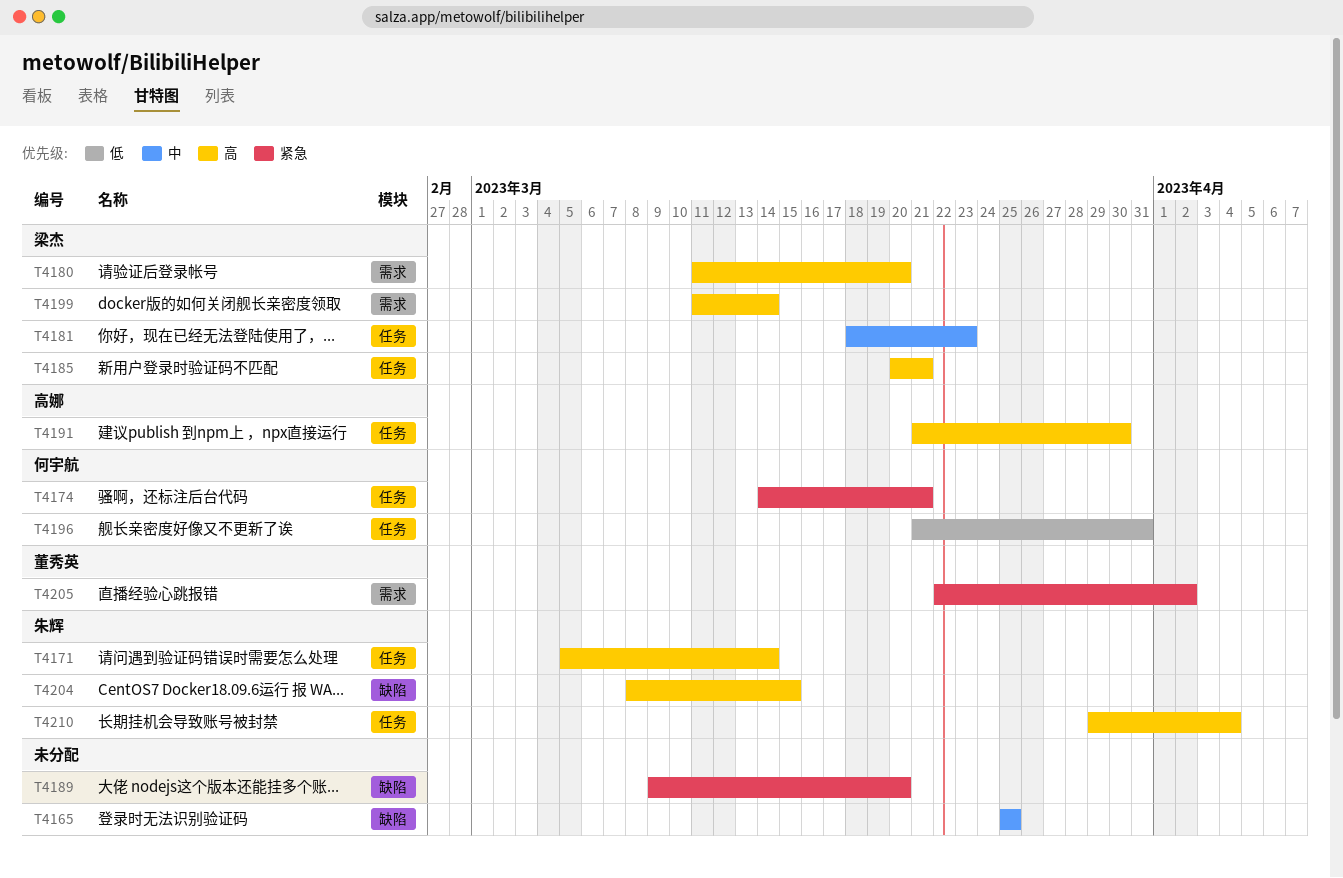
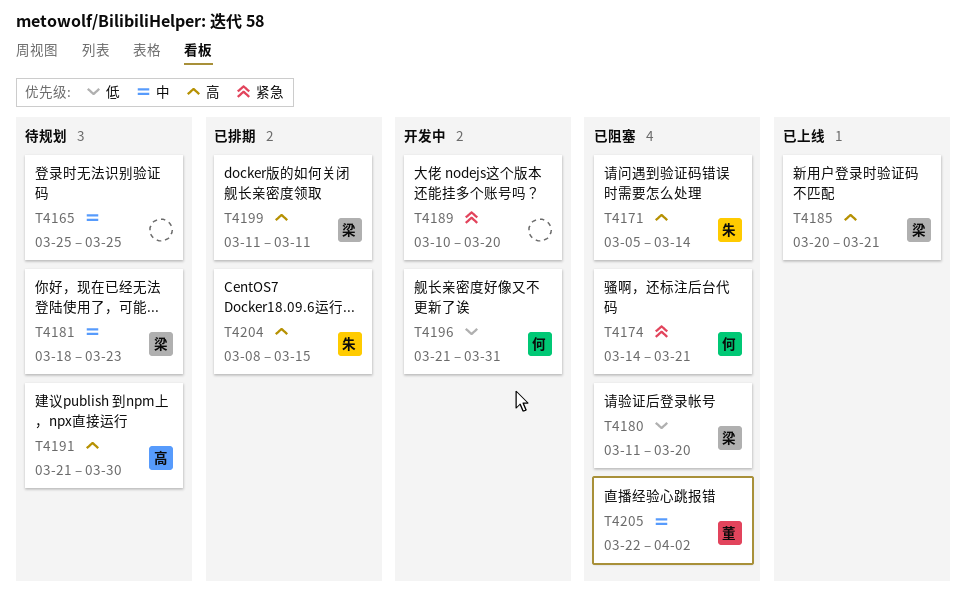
T4180, priority: 高 -> 低
T4189, start: Mar 9 -> Mar 10
T4199, due: Mar 14 -> Mar 11
T4205, priority: 紧急 -> 中
T4210: present -> none

